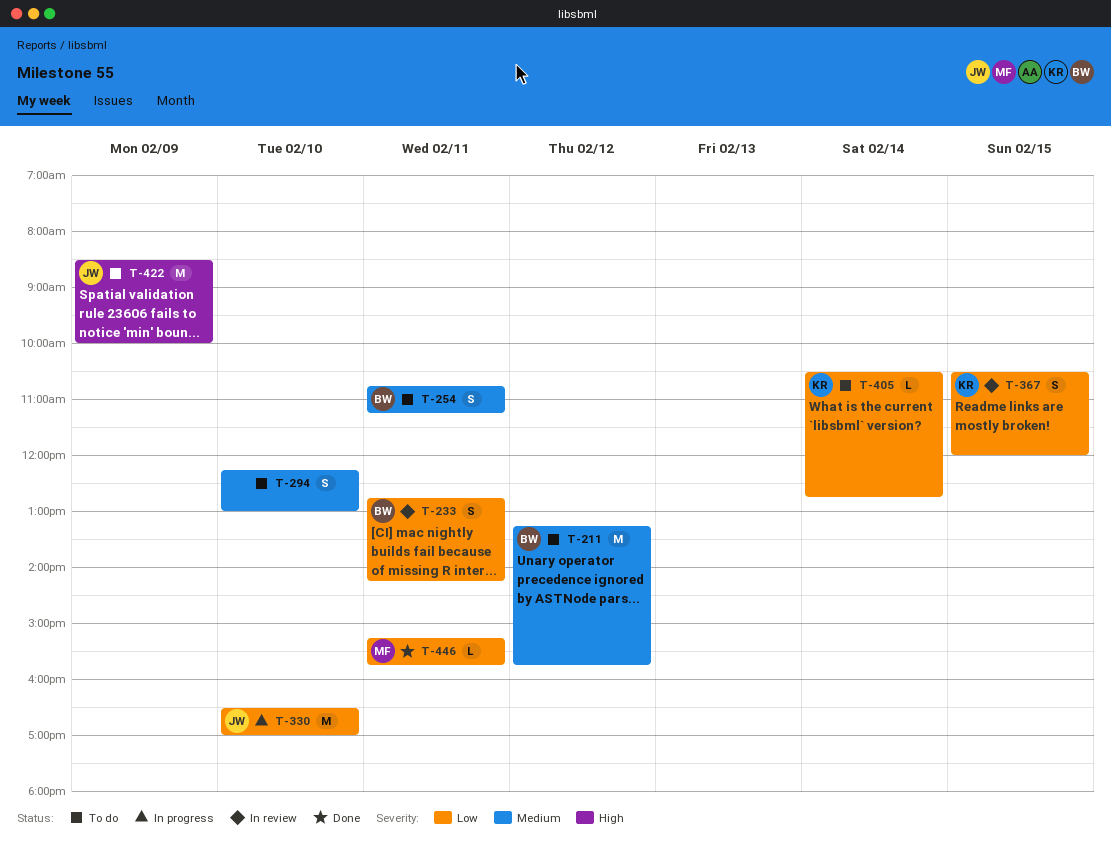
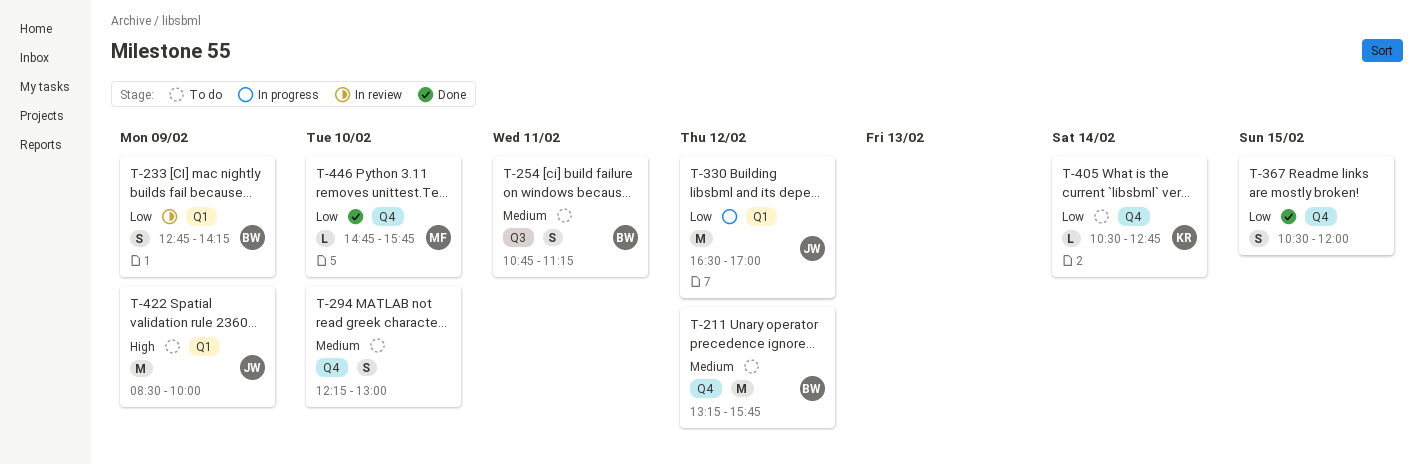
T-233, day: Feb 11 -> Feb 9
T-330, day: Feb 10 -> Feb 12
T-367, status: In review -> Done
T-367, owner: KR -> none
T-446, day: Feb 11 -> Feb 10
T-446, begins: 15:15 -> 14:45

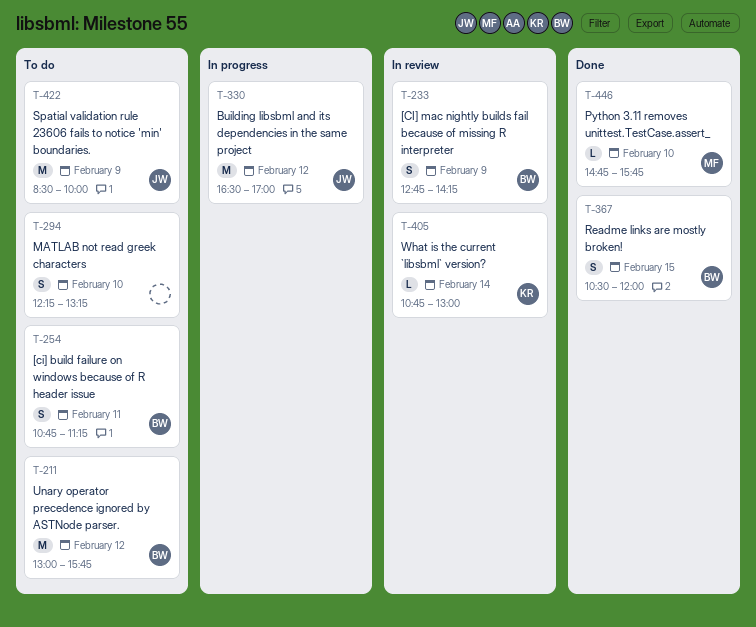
T-211, begins: 13:15 -> 13:00
T-294, ends: 13:00 -> 13:15
T-367, owner: none -> BW
T-405, status: To do -> In review
T-405, begins: 10:30 -> 10:45
T-405, ends: 12:45 -> 13:00

